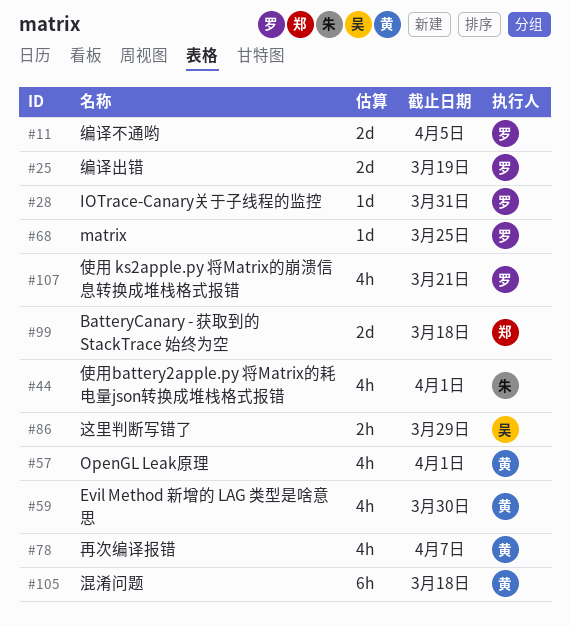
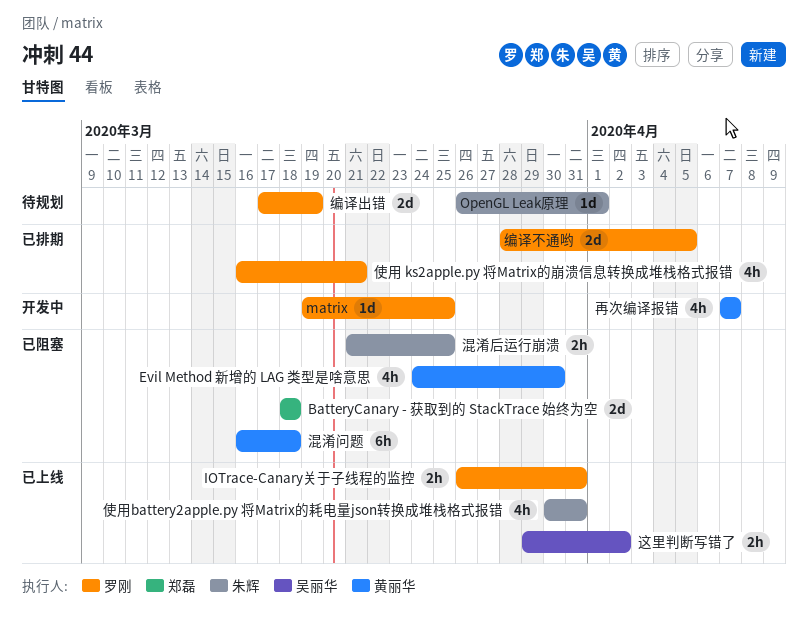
IOTrace-Canary关于子线程的监控, estimate: 1d -> 2h
OpenGL Leak原理, owner: 黄丽华 -> 朱辉
OpenGL Leak原理, estimate: 4h -> 1d
使用battery2apple.py 将Matrix的耗电量json转换成堆栈格式报错, due: Apr 1 -> Mar 31
混淆后运行崩溃: none -> present
这里判断写错了, due: Mar 29 -> Apr 2

